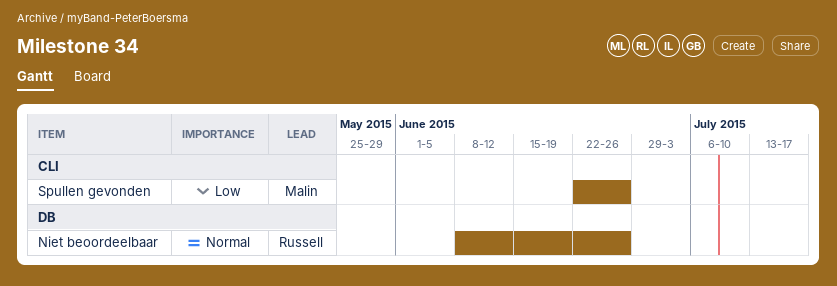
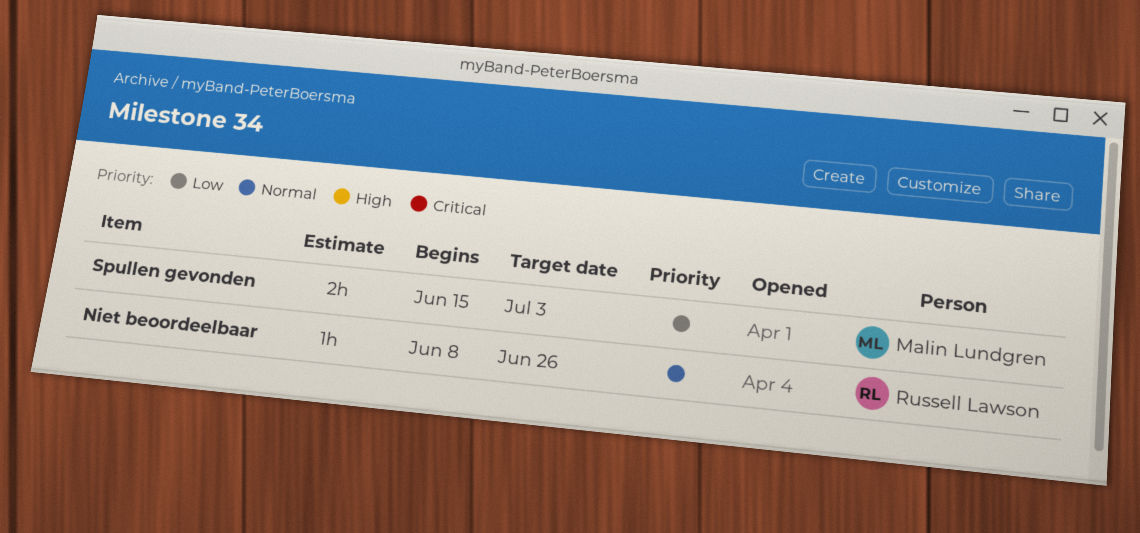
Spullen gevonden, start: Jun 22 -> Jun 15
Spullen gevonden, due: Jun 26 -> Jul 3

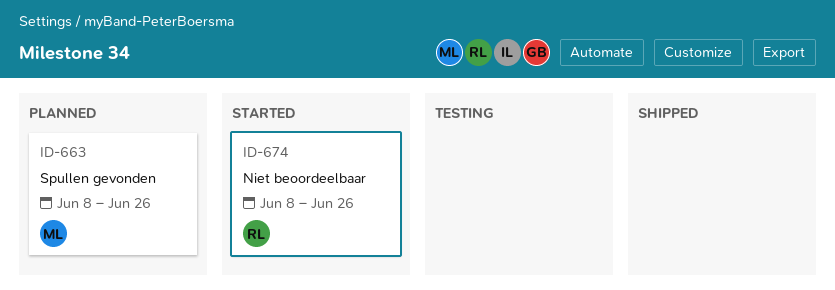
Spullen gevonden, start: Jun 15 -> Jun 8
Spullen gevonden, due: Jul 3 -> Jun 26

